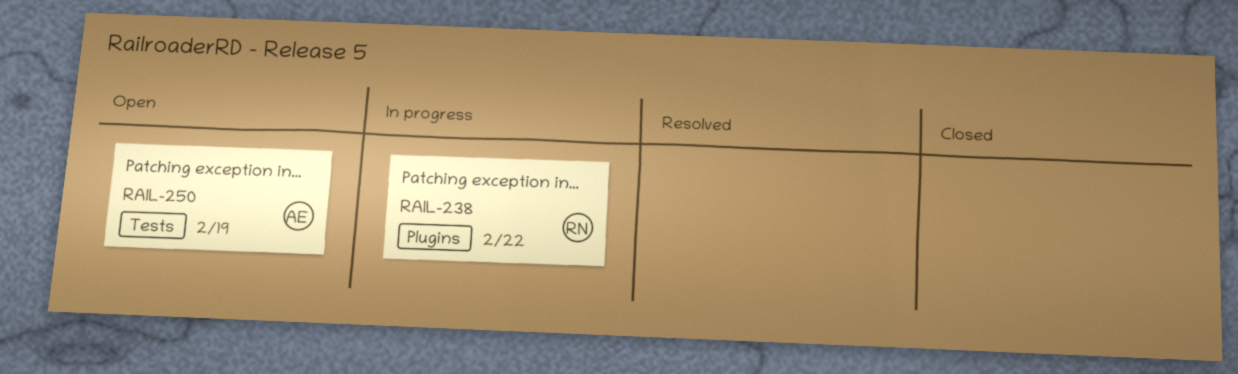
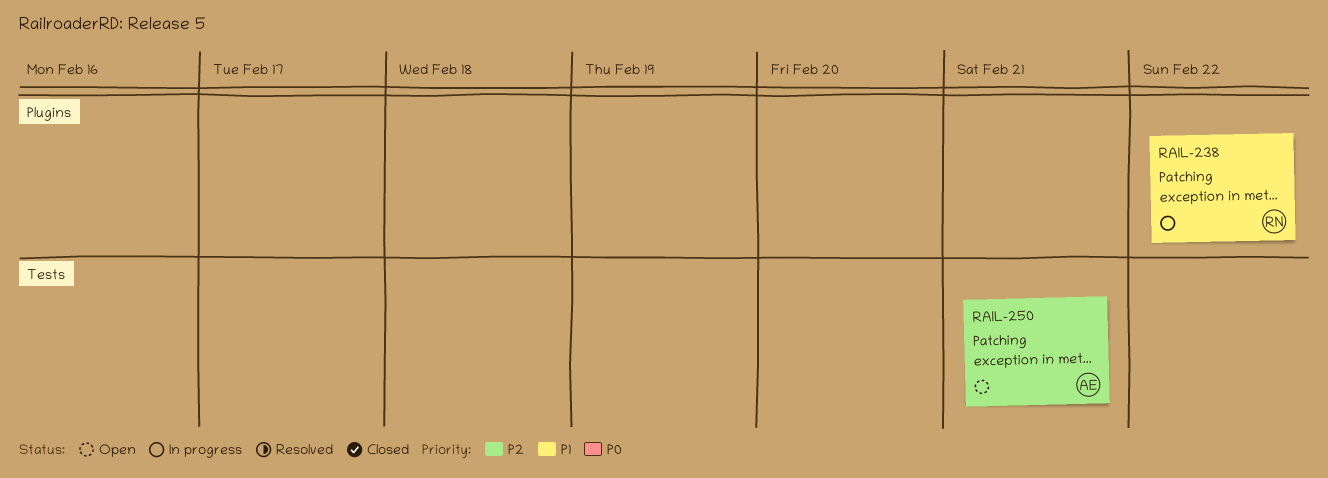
RAIL-250, due: Feb 19 -> Feb 21

